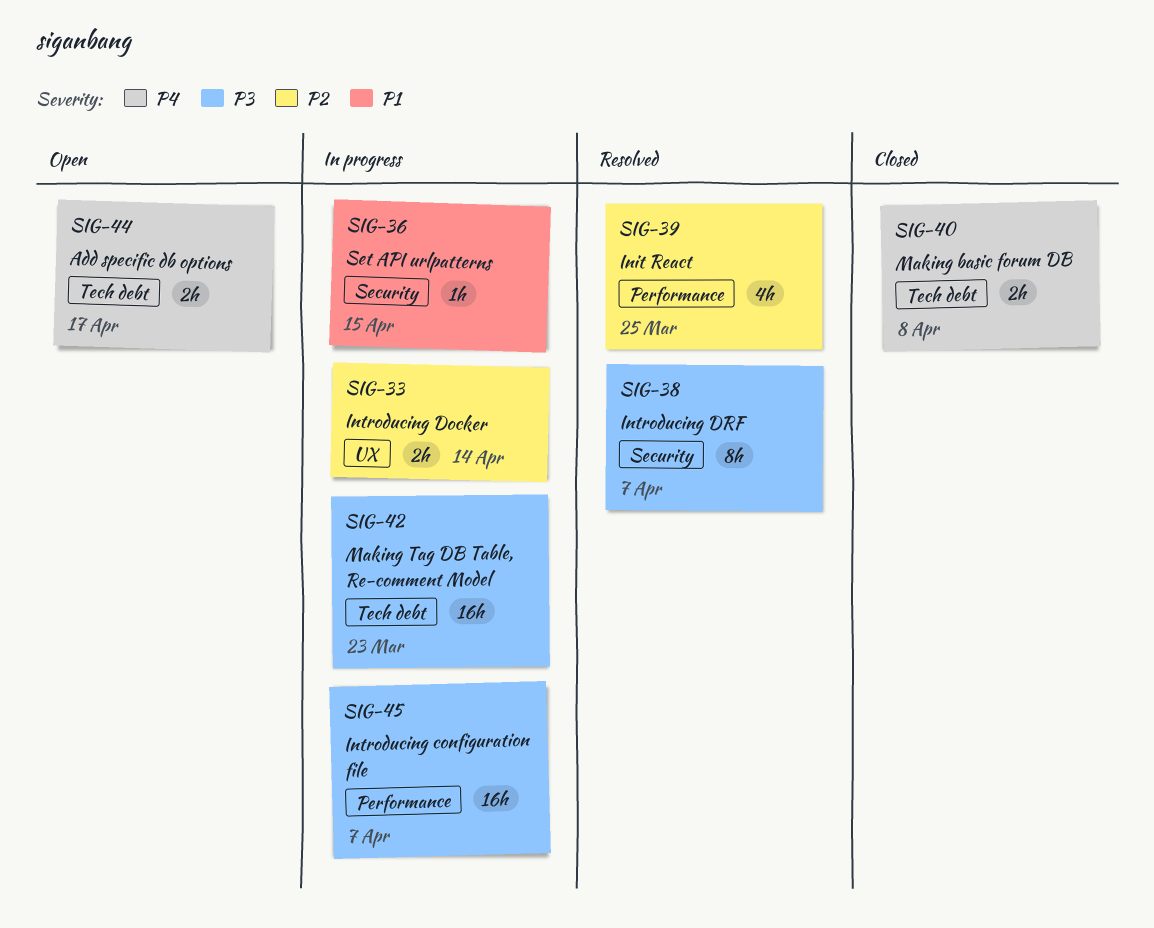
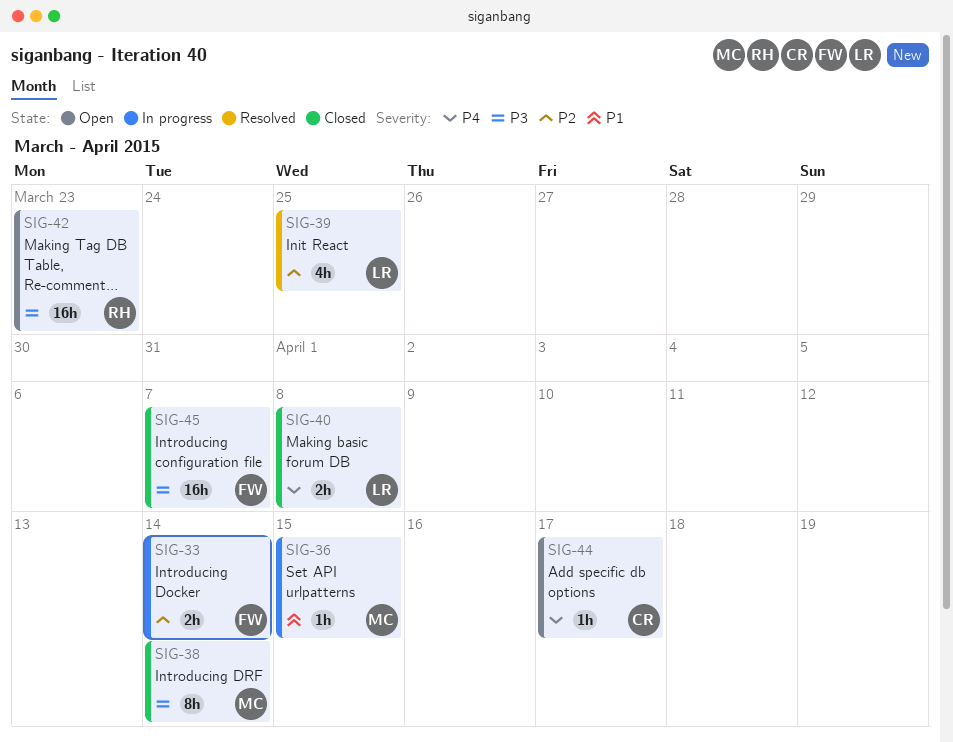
SIG-38, status: Resolved -> Closed
SIG-38, due: Apr 7 -> Apr 14
SIG-42, status: In progress -> Open
SIG-44, estimate: 2h -> 1h
SIG-45, status: In progress -> Closed

